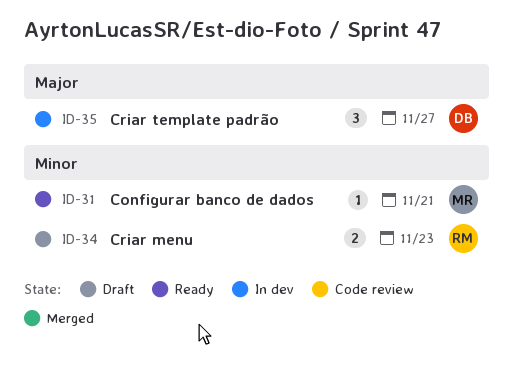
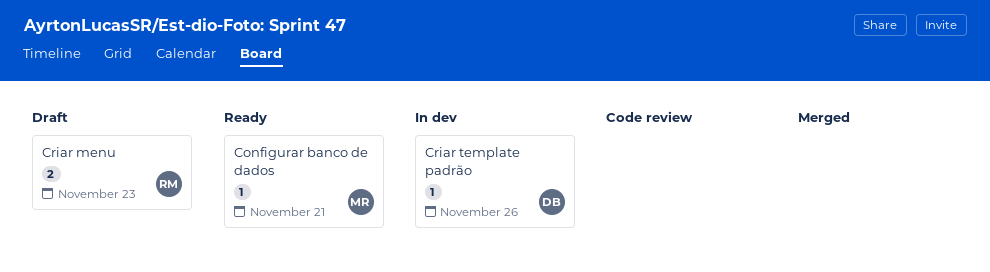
Criar template padrão, estimate: 3 -> 1
Criar template padrão, due: Nov 27 -> Nov 26

